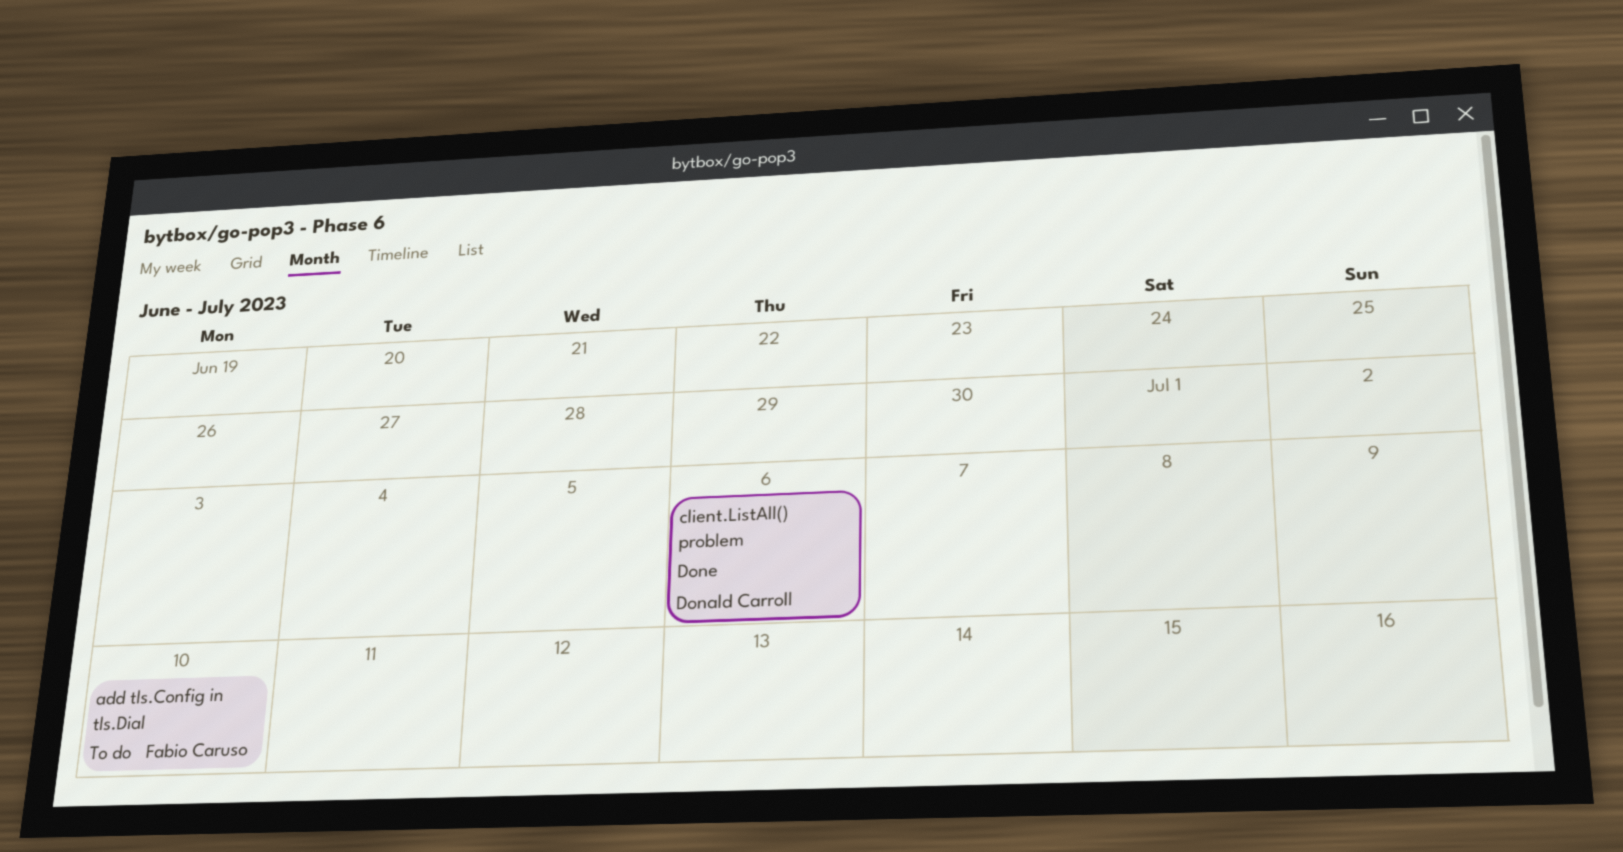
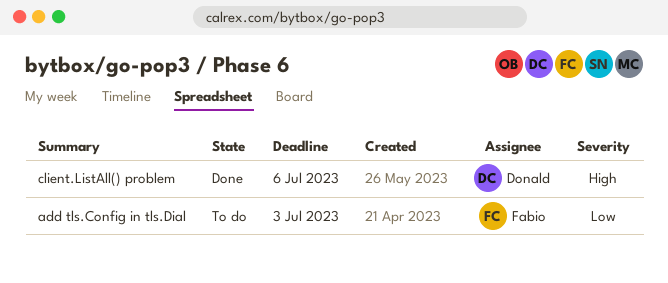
add tls.Config in tls.Dial, due: Jul 10 -> Jul 3

